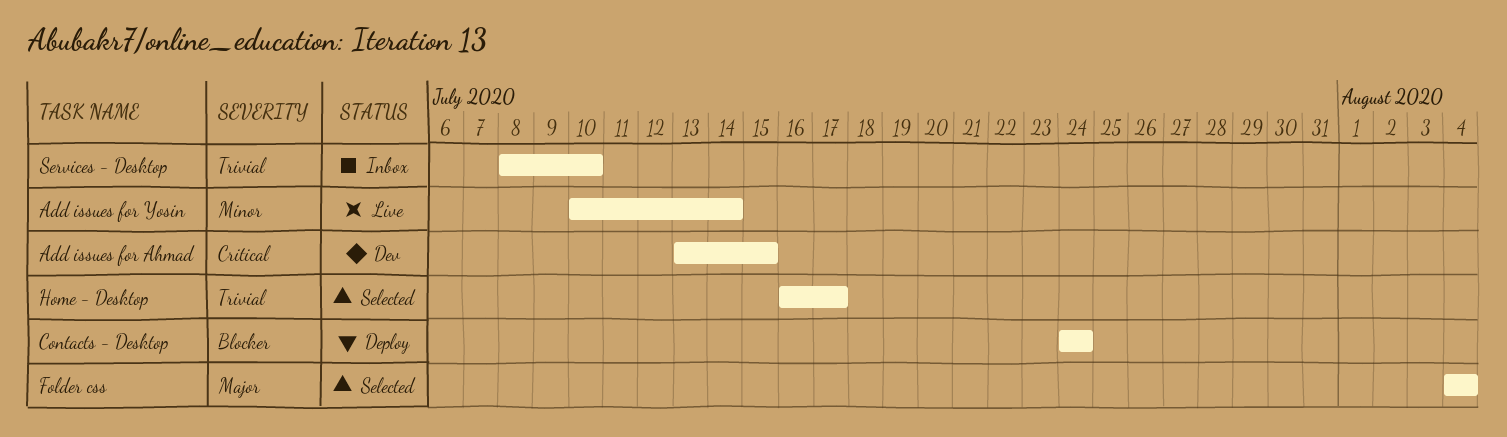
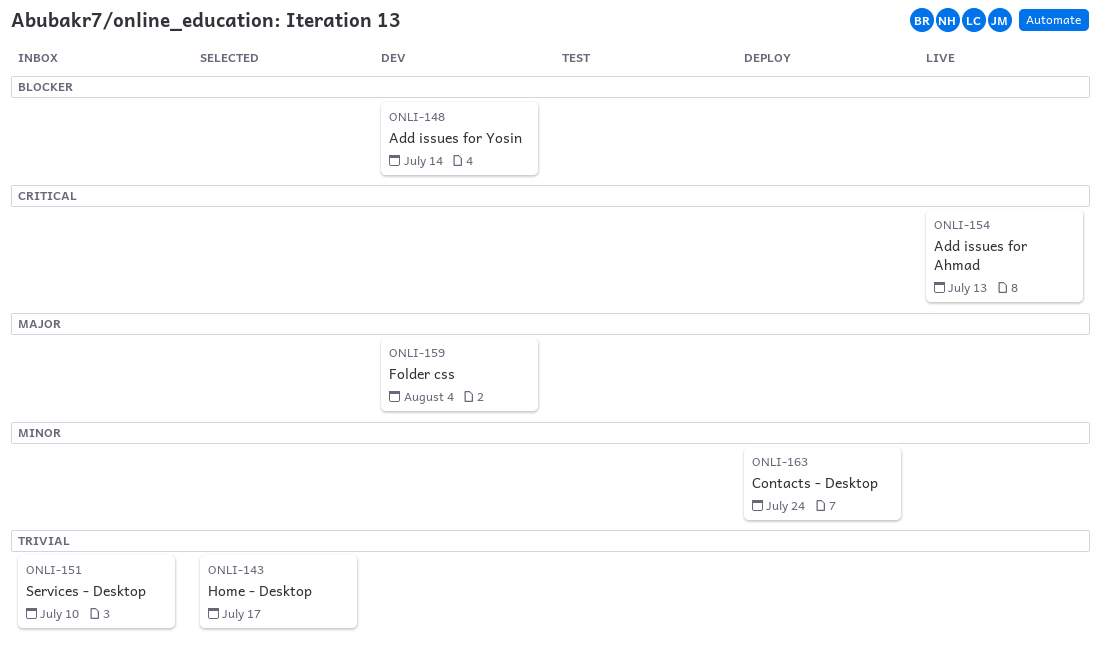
Add issues for Ahmad, status: Dev -> Live
Add issues for Ahmad, due: Jul 15 -> Jul 13
Add issues for Yosin, status: Live -> Dev
Add issues for Yosin, priority: Minor -> Blocker
Contacts - Desktop, priority: Blocker -> Minor
Folder css, status: Selected -> Dev

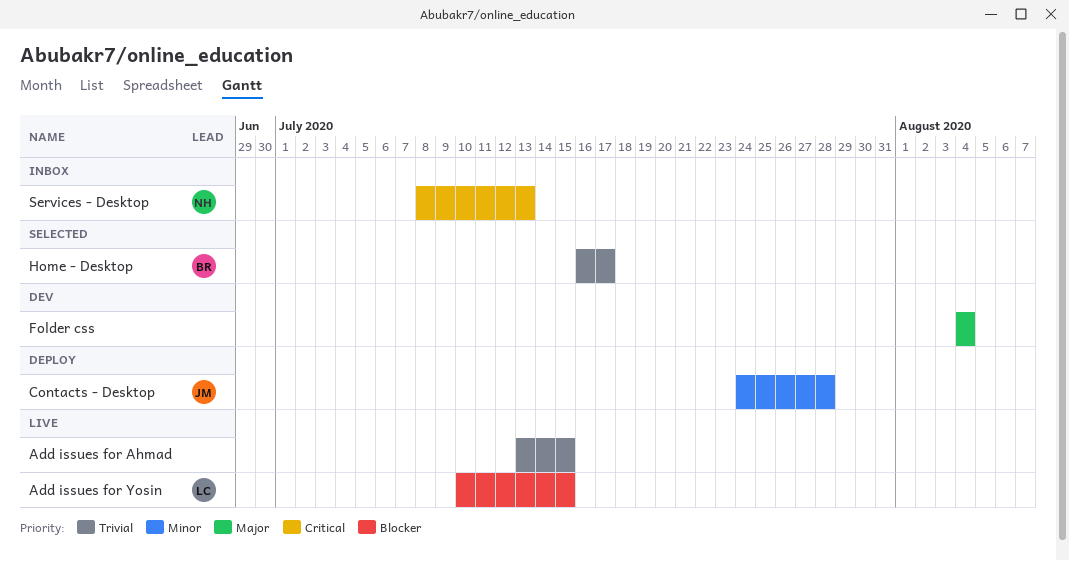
Add issues for Ahmad, priority: Critical -> Trivial
Add issues for Ahmad, due: Jul 13 -> Jul 15
Add issues for Yosin, status: Dev -> Live
Add issues for Yosin, due: Jul 14 -> Jul 15
Contacts - Desktop, due: Jul 24 -> Jul 28
Services - Desktop, priority: Trivial -> Critical
Services - Desktop, due: Jul 10 -> Jul 13

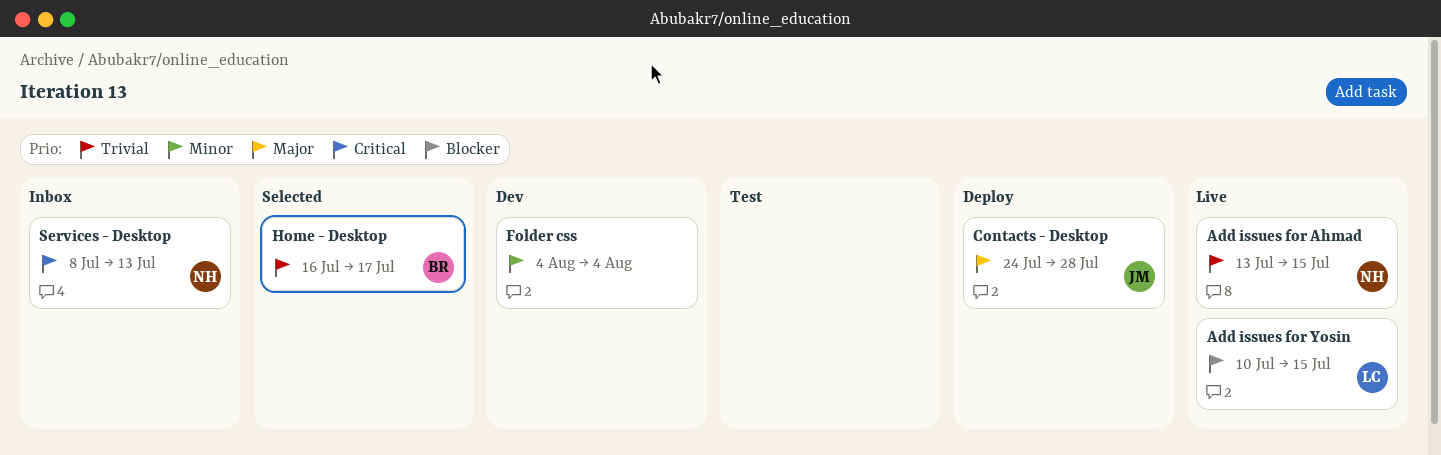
Add issues for Ahmad, owner: none -> NH
Contacts - Desktop, priority: Minor -> Major
Folder css, priority: Major -> Minor

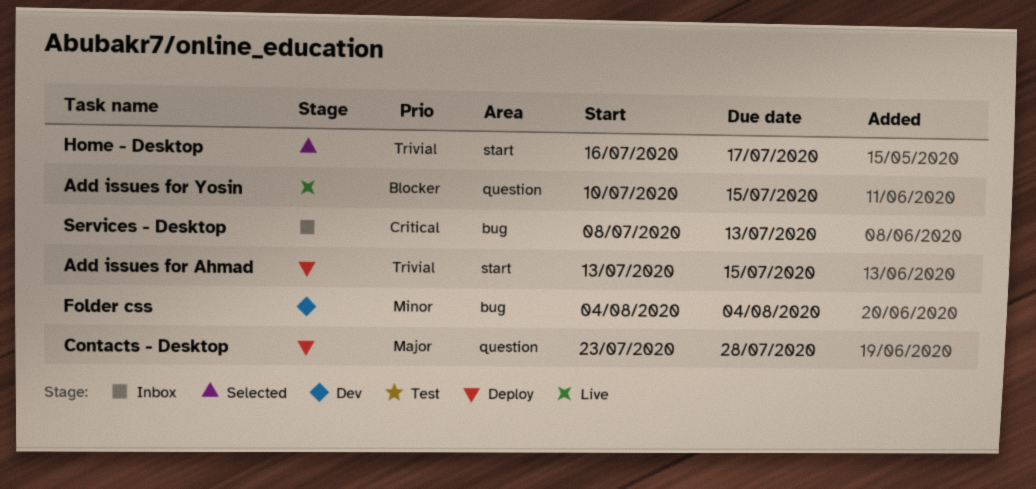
Add issues for Ahmad, status: Live -> Deploy
Contacts - Desktop, start: Jul 24 -> Jul 23

